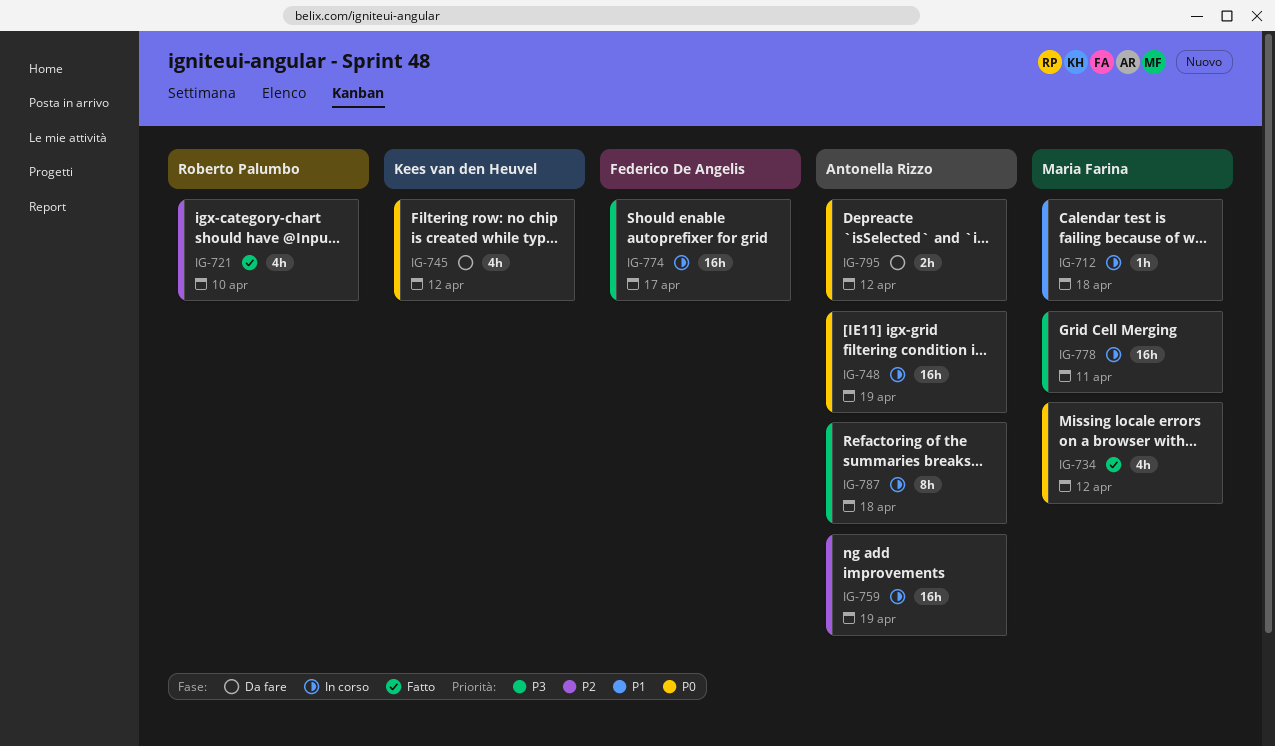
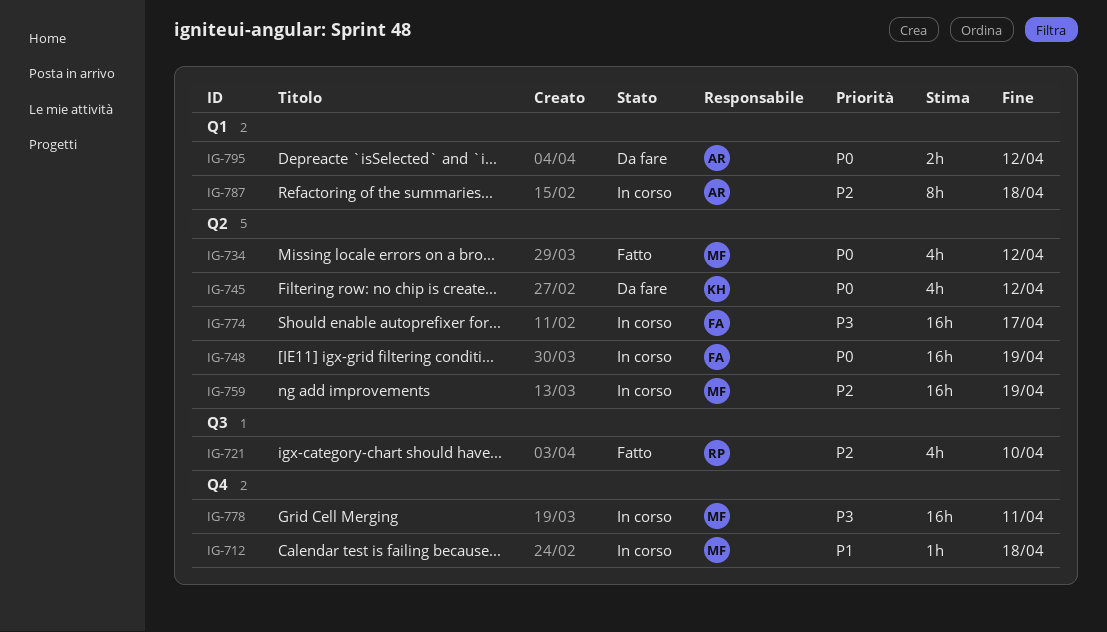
IG-748, owner: Antonella Rizzo -> Federico De Angelis
IG-759, owner: Antonella Rizzo -> Maria Farina
IG-787, priority: P3 -> P2

